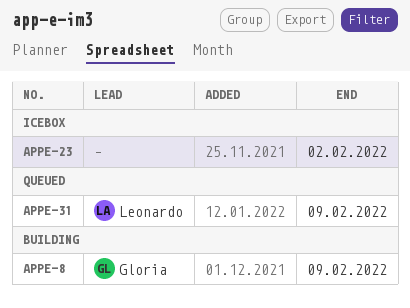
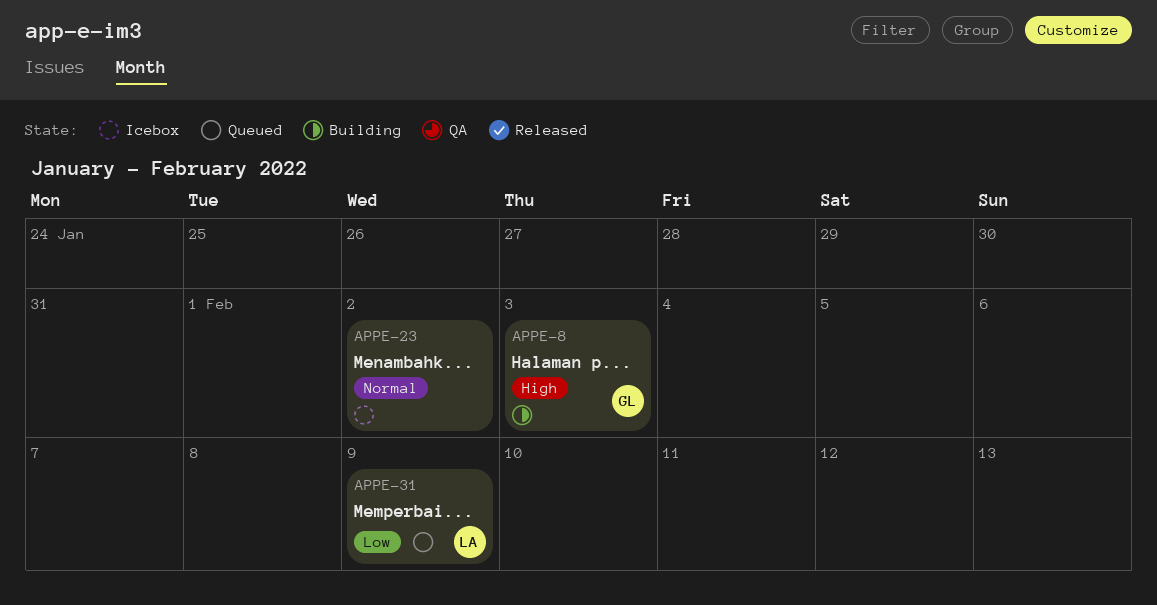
APPE-8, due: Feb 9 -> Feb 3

